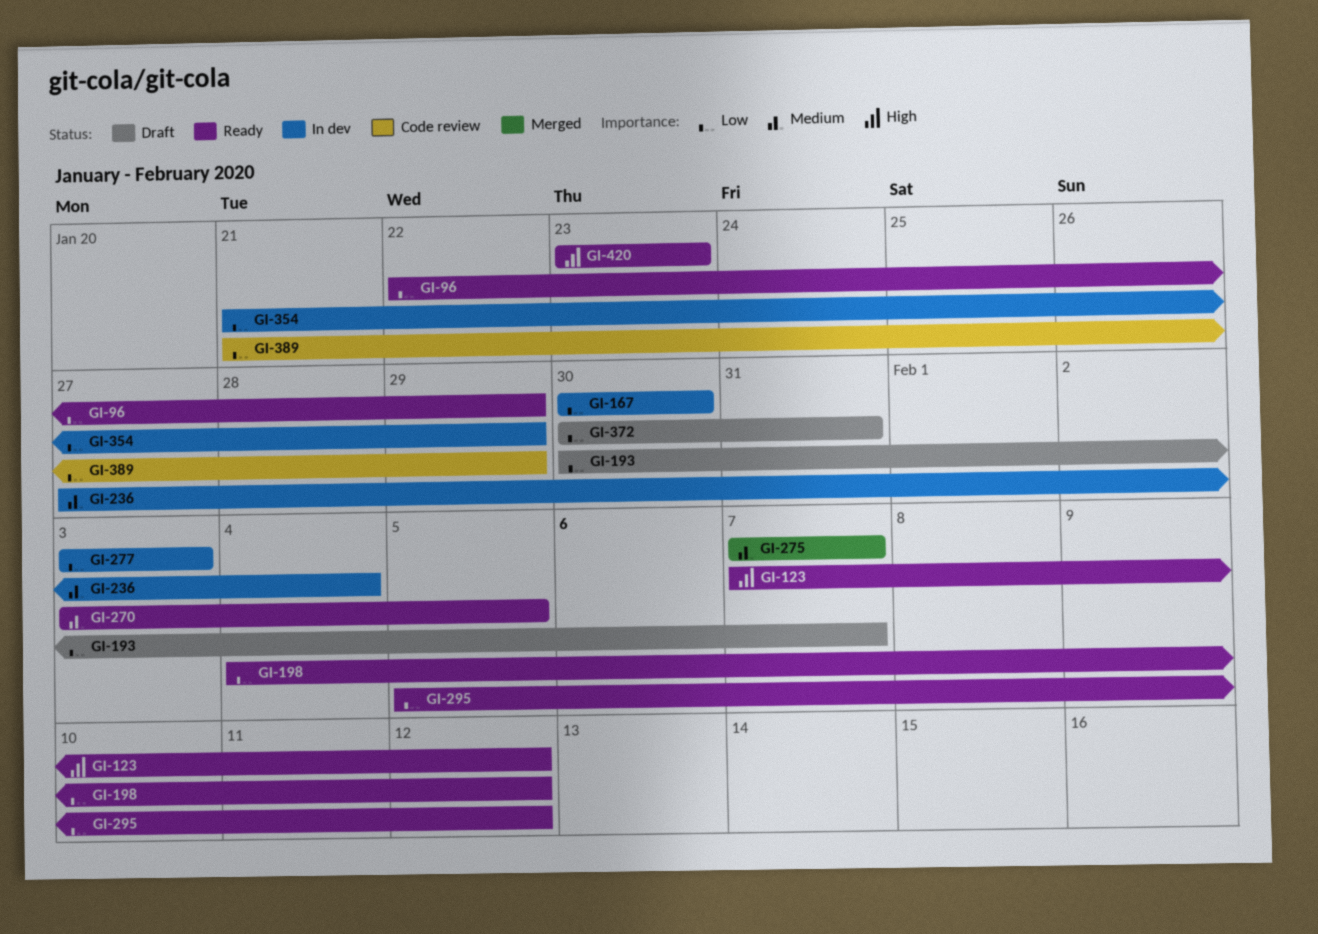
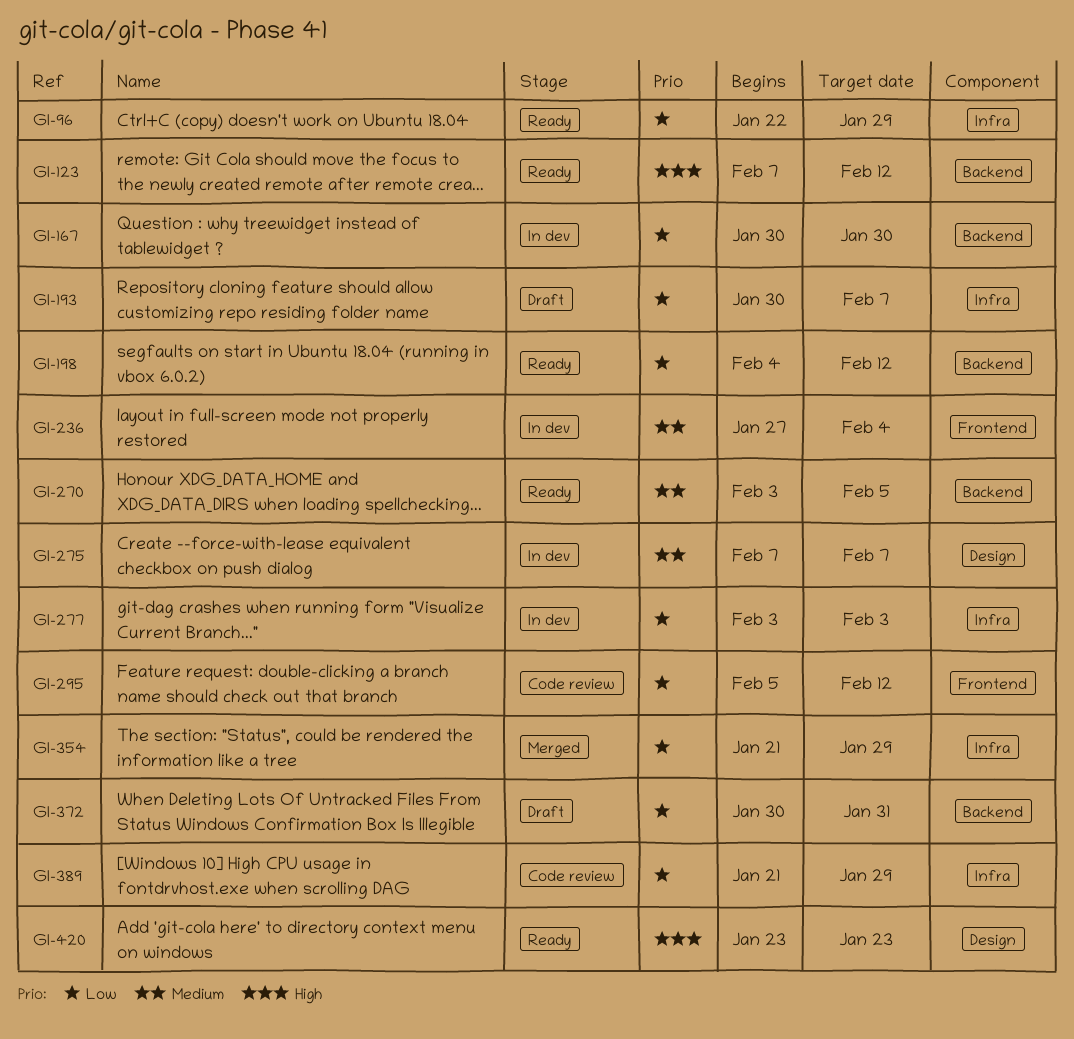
GI-275, status: Merged -> In dev
GI-295, status: Ready -> Code review
GI-354, status: In dev -> Merged

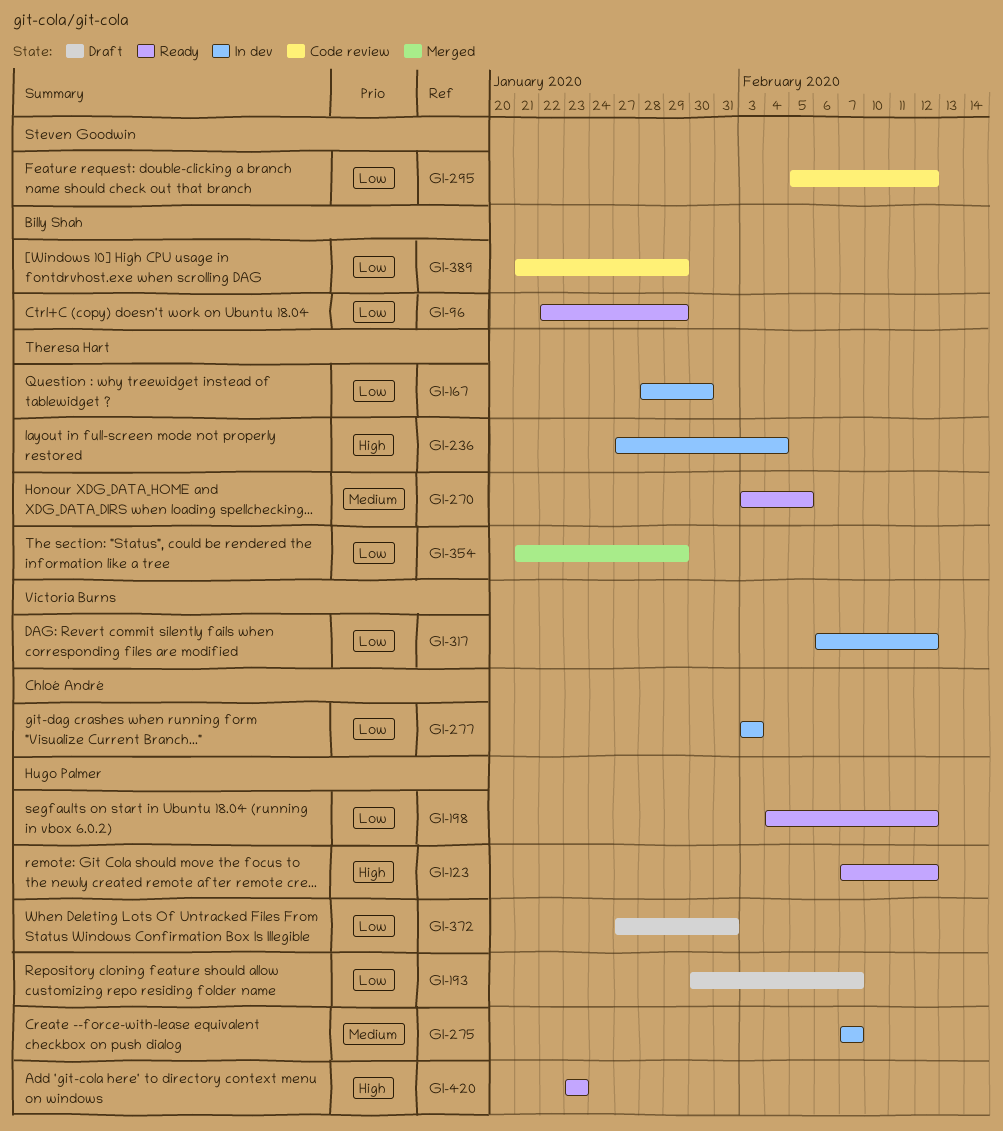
GI-167, start: Jan 30 -> Jan 28
GI-236, priority: Medium -> High
GI-317: none -> present
GI-372, start: Jan 30 -> Jan 27

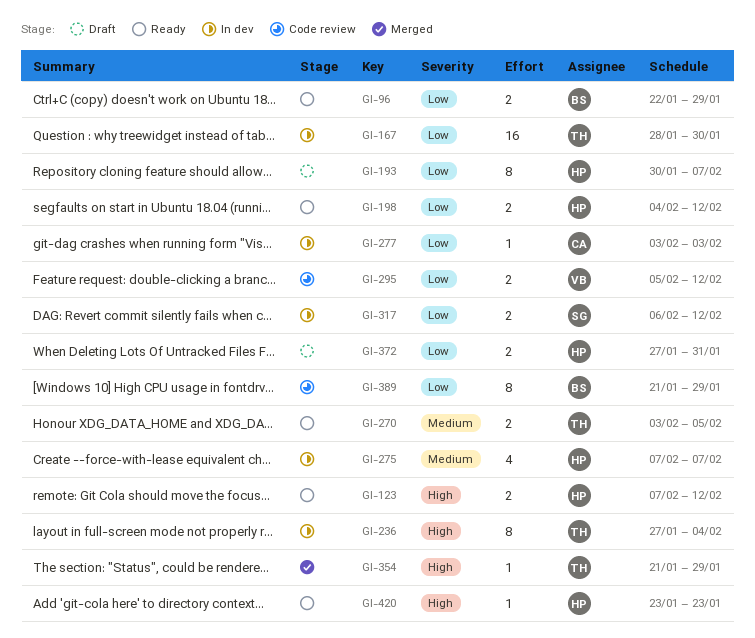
GI-295, owner: Steven Goodwin -> Victoria Burns
GI-317, owner: Victoria Burns -> Steven Goodwin
GI-354, priority: Low -> High

